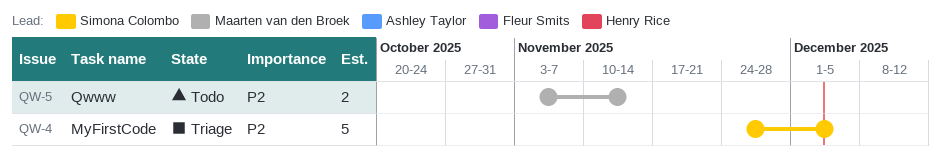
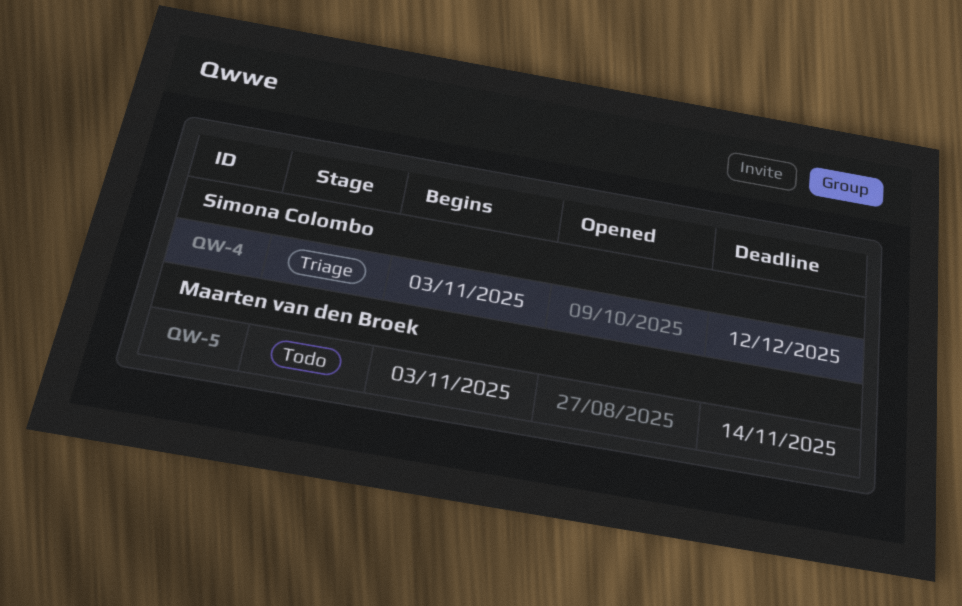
QW-4, start: Nov 24 -> Nov 3
QW-4, due: Dec 5 -> Dec 12

